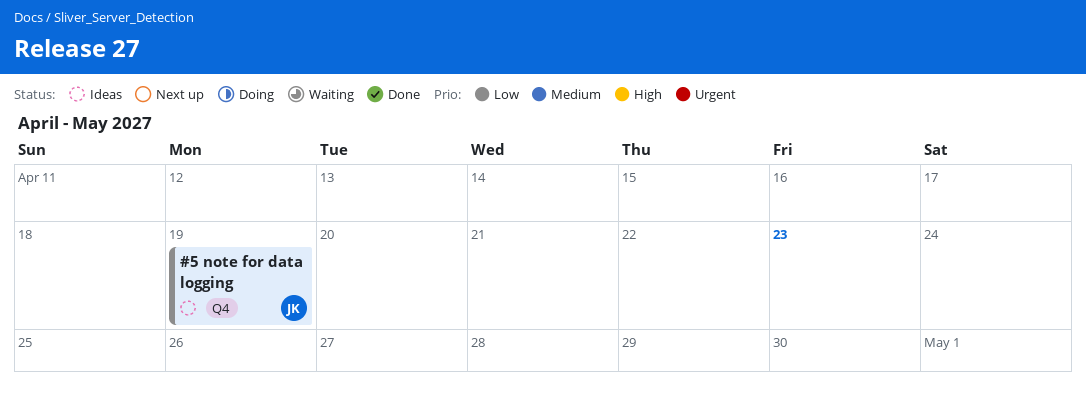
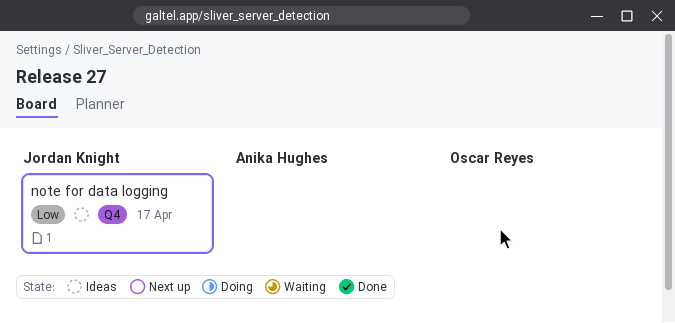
note for data logging, due: Apr 19 -> Apr 17

